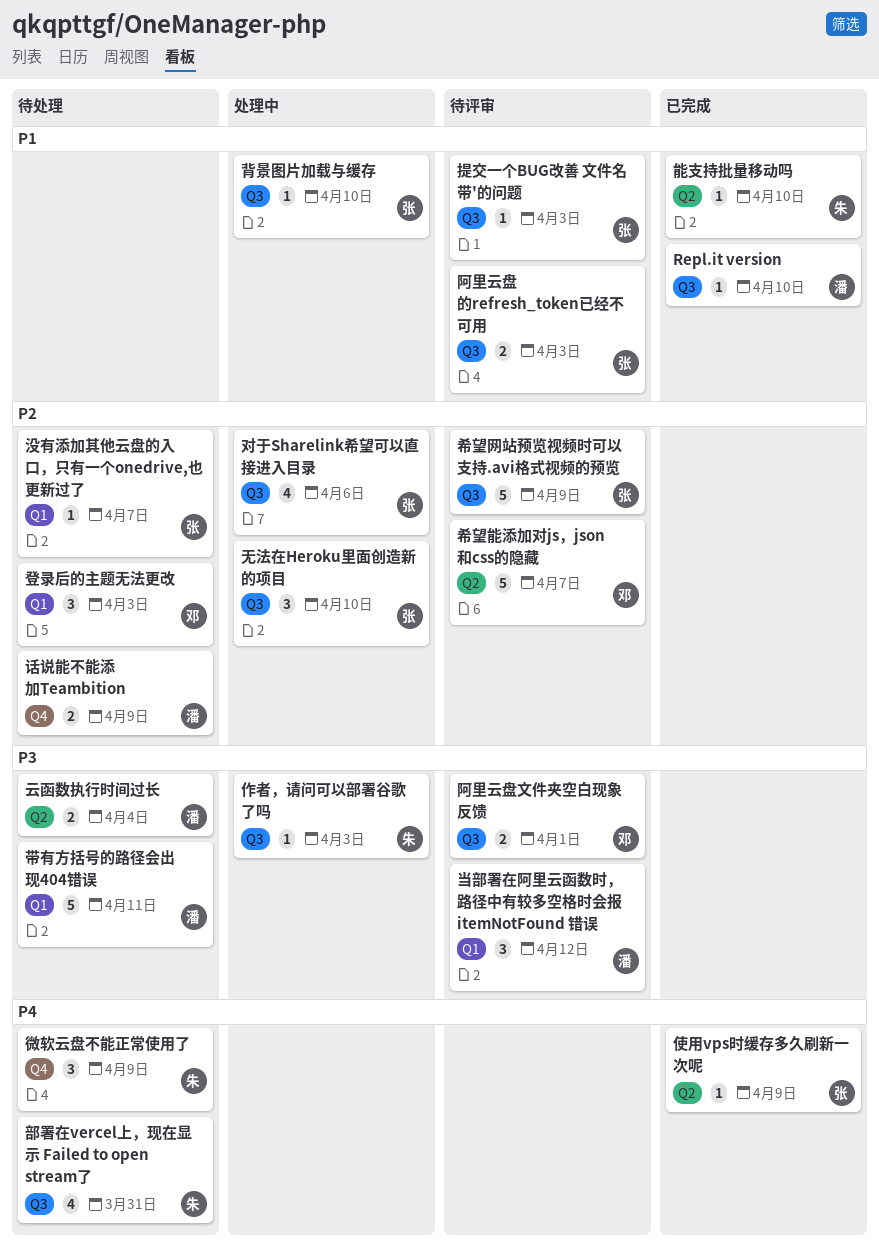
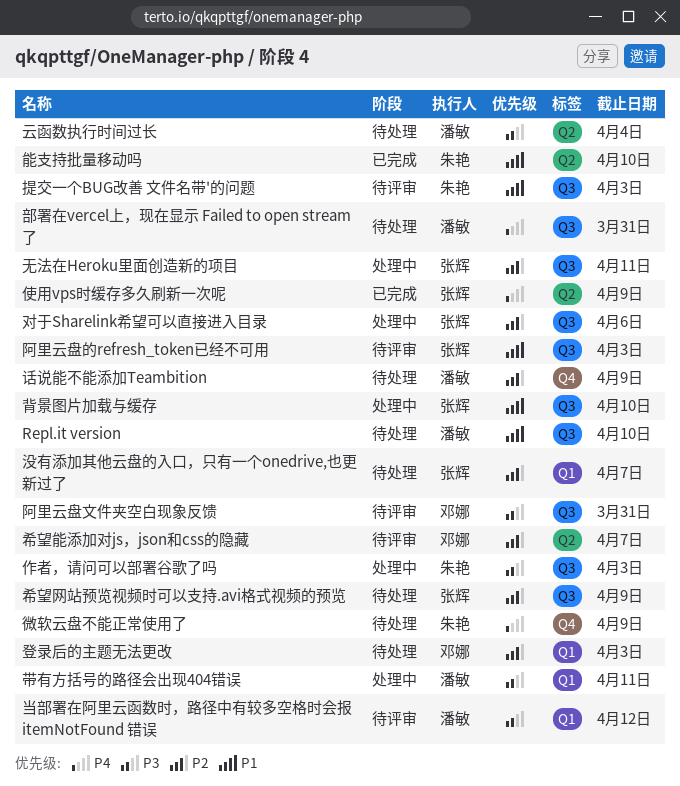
Repl.it version, status: 已完成 -> 待处理
希望网站预览视频时可以支持.avi格式视频的预览, status: 待评审 -> 待处理
带有方括号的路径会出现404错误, status: 待处理 -> 处理中
提交一个BUG改善 文件名带'的问题, owner: 张辉 -> 朱艳
无法在Heroku里面创造新的项目, due: Apr 10 -> Apr 11
部署在vercel上，现在显示 Failed to open stream了, owner: 朱艳 -> 潘敏
阿里云盘文件夹空白现象反馈, due: Apr 1 -> Mar 31

